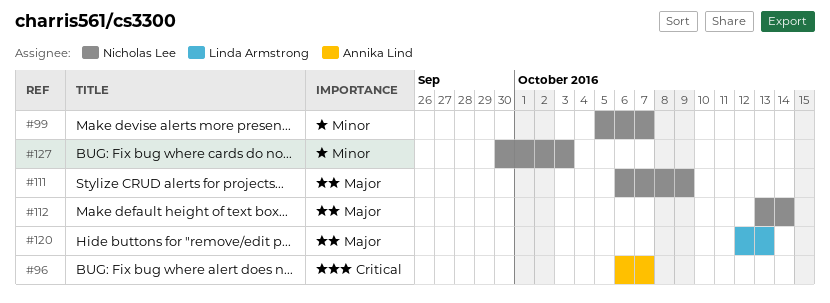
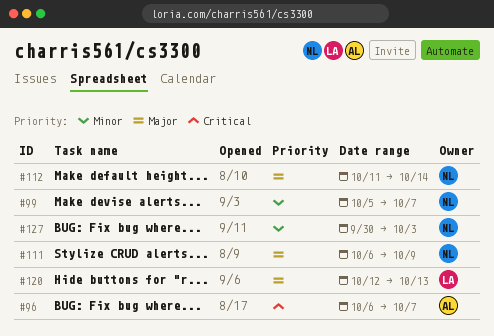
#112, start: Oct 13 -> Oct 11

